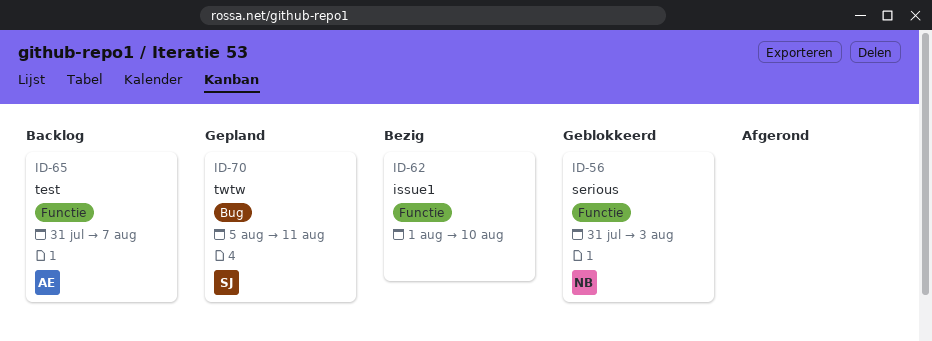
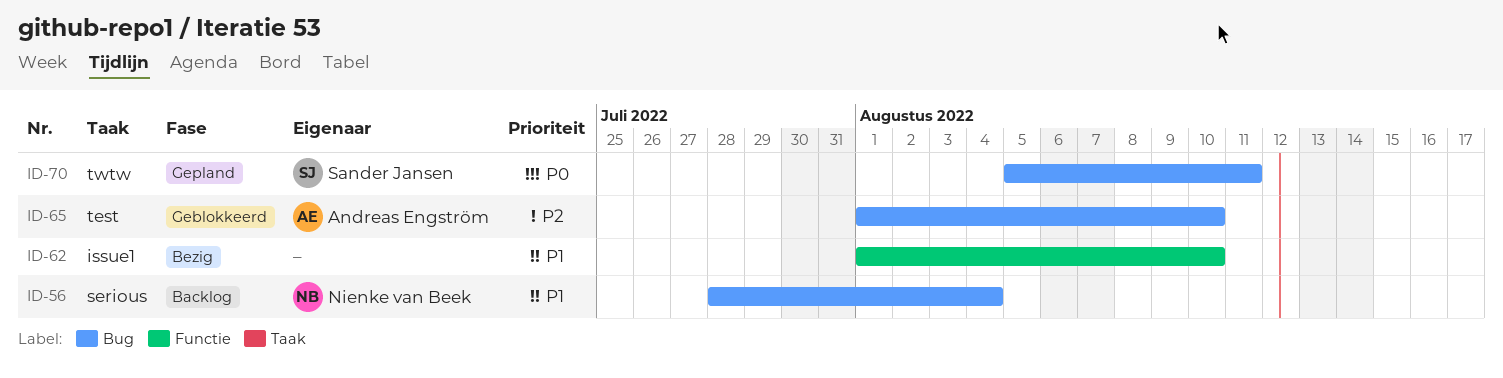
ID-56, status: Geblokkeerd -> Backlog
ID-56, label: Functie -> Bug
ID-56, start: Jul 31 -> Jul 28
ID-56, due: Aug 3 -> Aug 4
ID-65, status: Backlog -> Geblokkeerd
ID-65, label: Functie -> Bug
ID-65, start: Jul 31 -> Aug 1
ID-65, due: Aug 7 -> Aug 10

